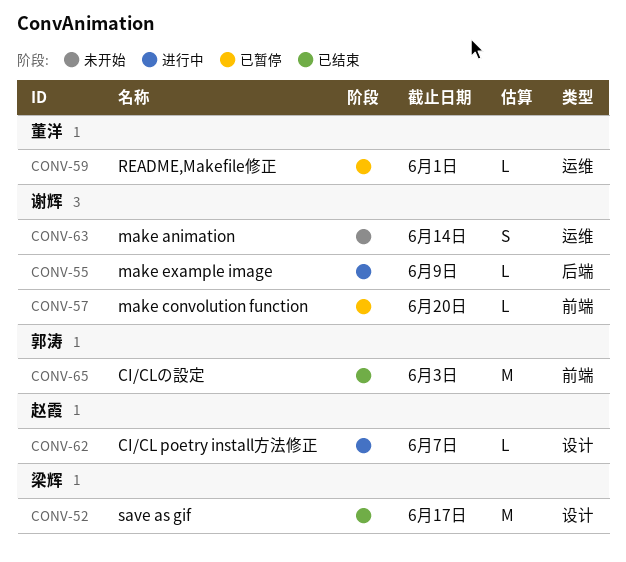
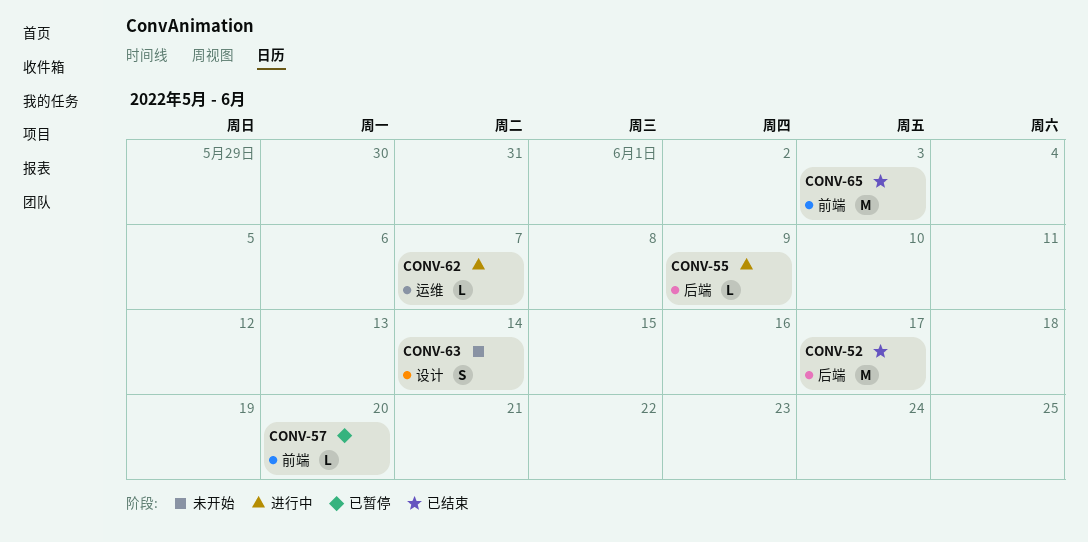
CONV-52, label: 设计 -> 后端
CONV-59: present -> none
CONV-62, label: 设计 -> 运维
CONV-63, label: 运维 -> 设计

